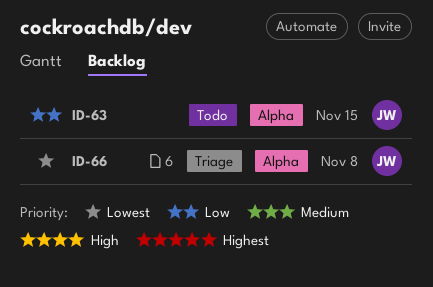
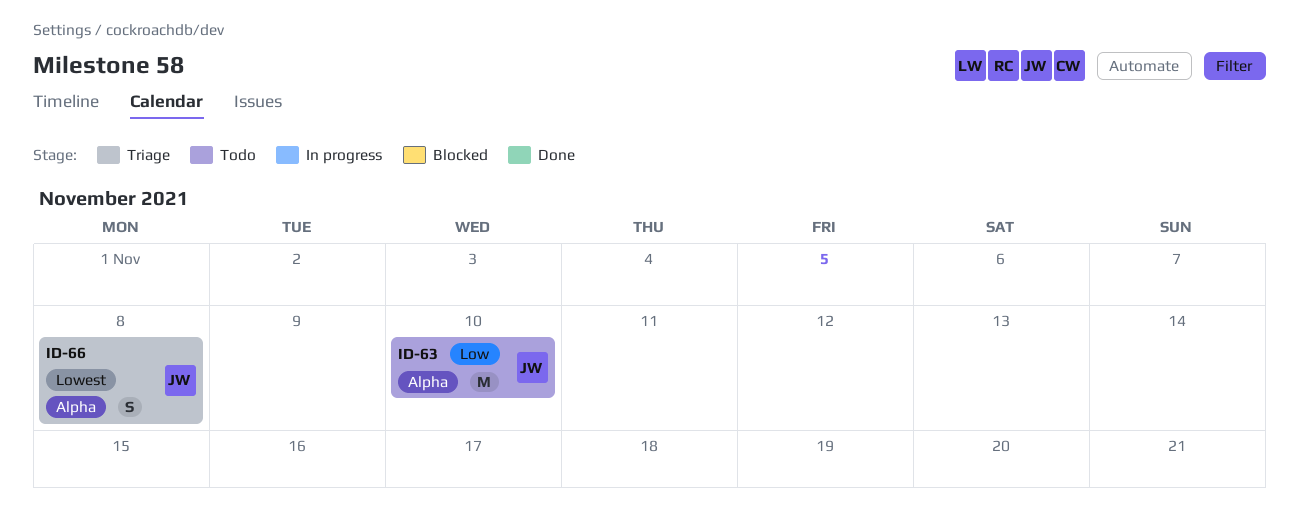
ID-63, due: Nov 15 -> Nov 10

